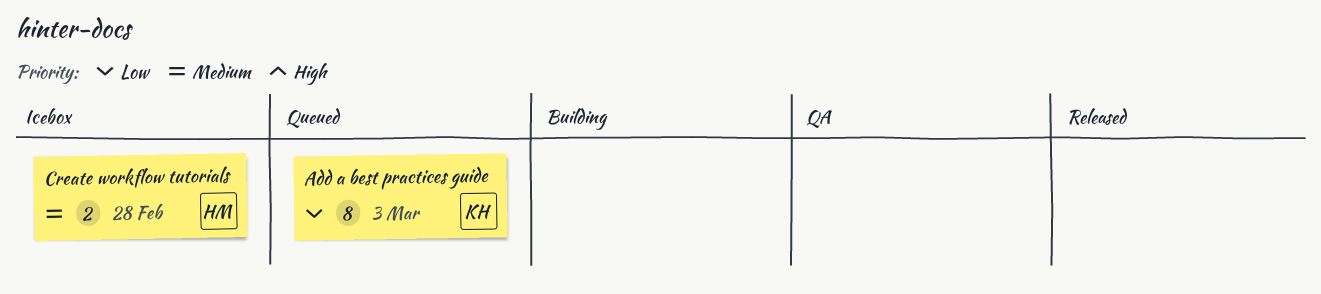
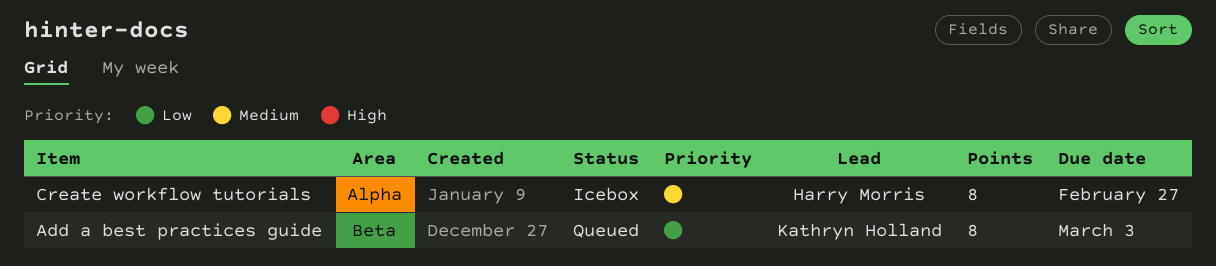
Create workflow tutorials, estimate: 2 -> 8
Create workflow tutorials, due: Feb 28 -> Feb 27

